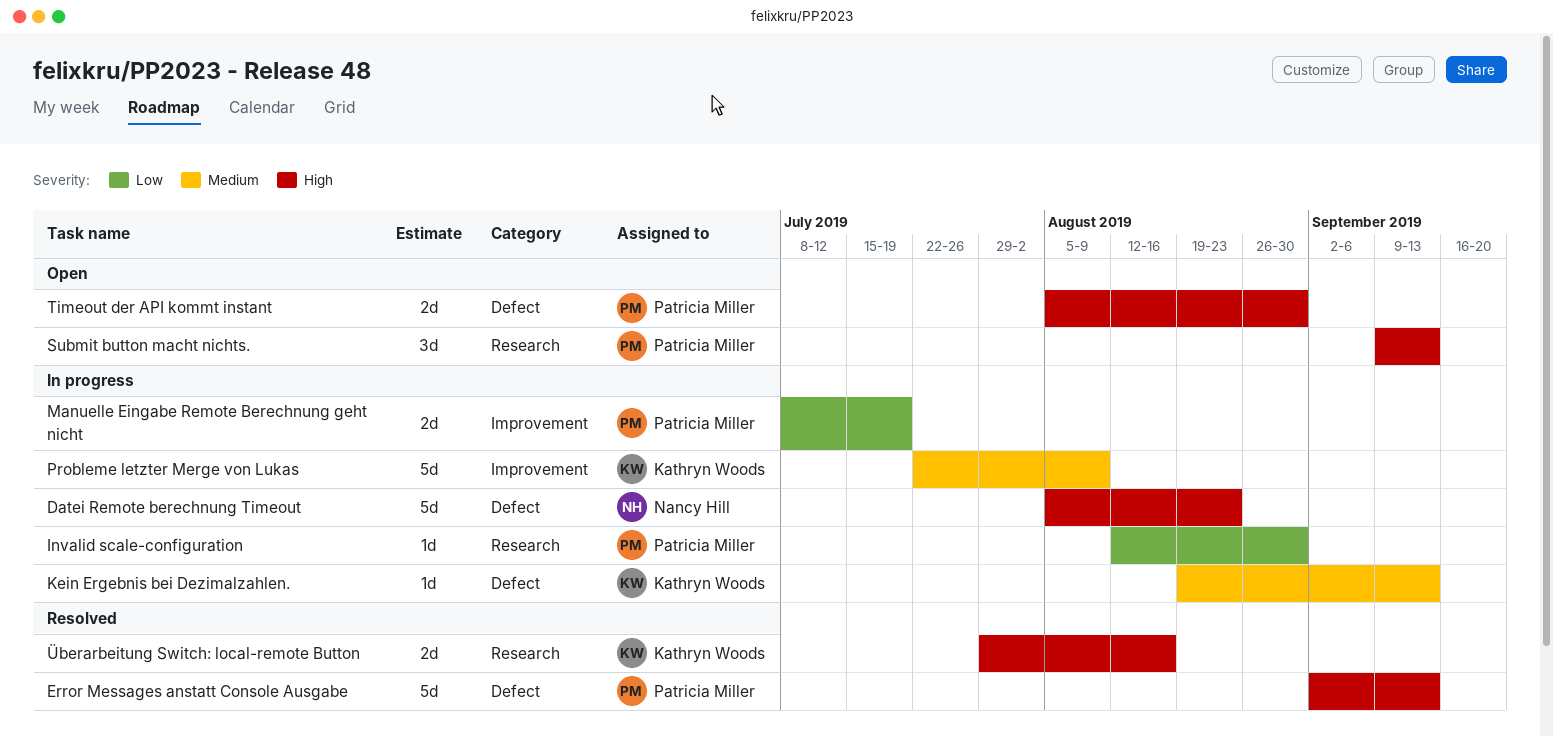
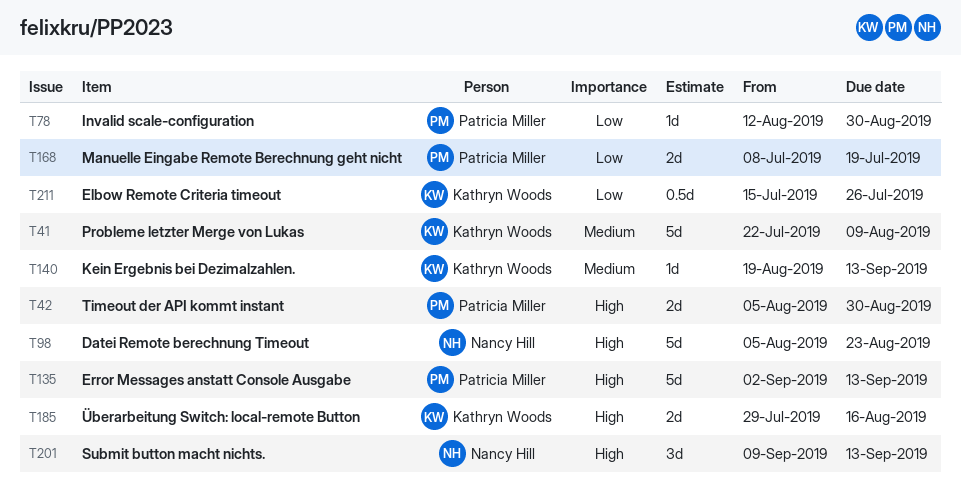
Elbow Remote Criteria timeout: none -> present
Submit button macht nichts., owner: Patricia Miller -> Nancy Hill

